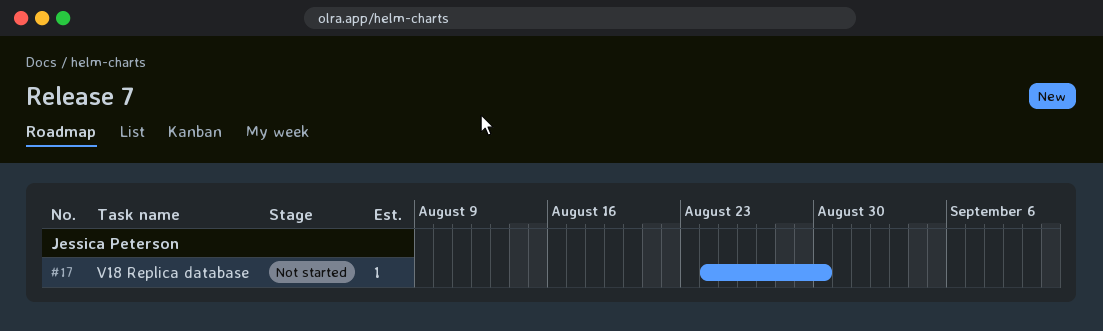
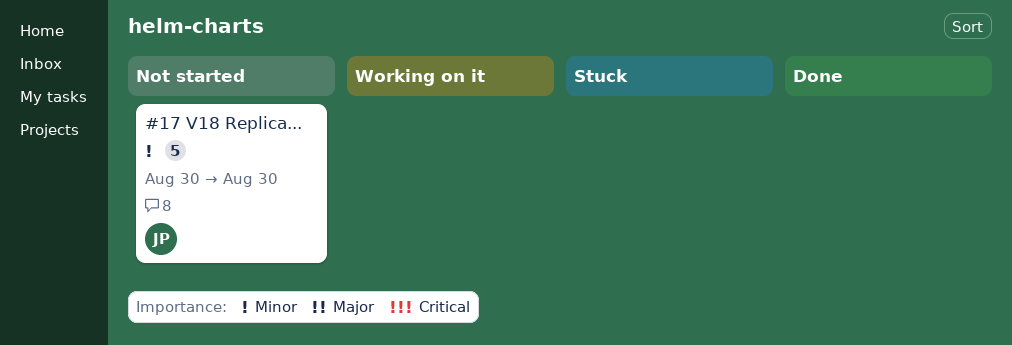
#17, estimate: 1 -> 5
#17, start: Aug 24 -> Aug 30

